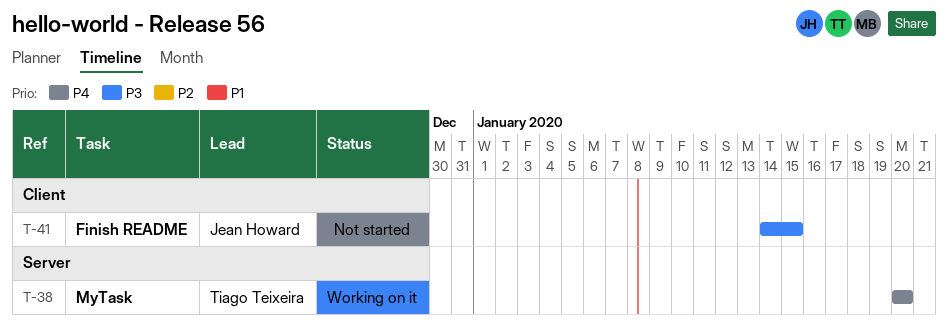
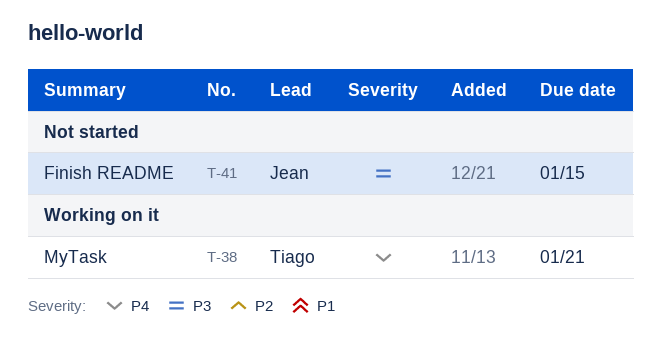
T-38, due: Jan 20 -> Jan 21

